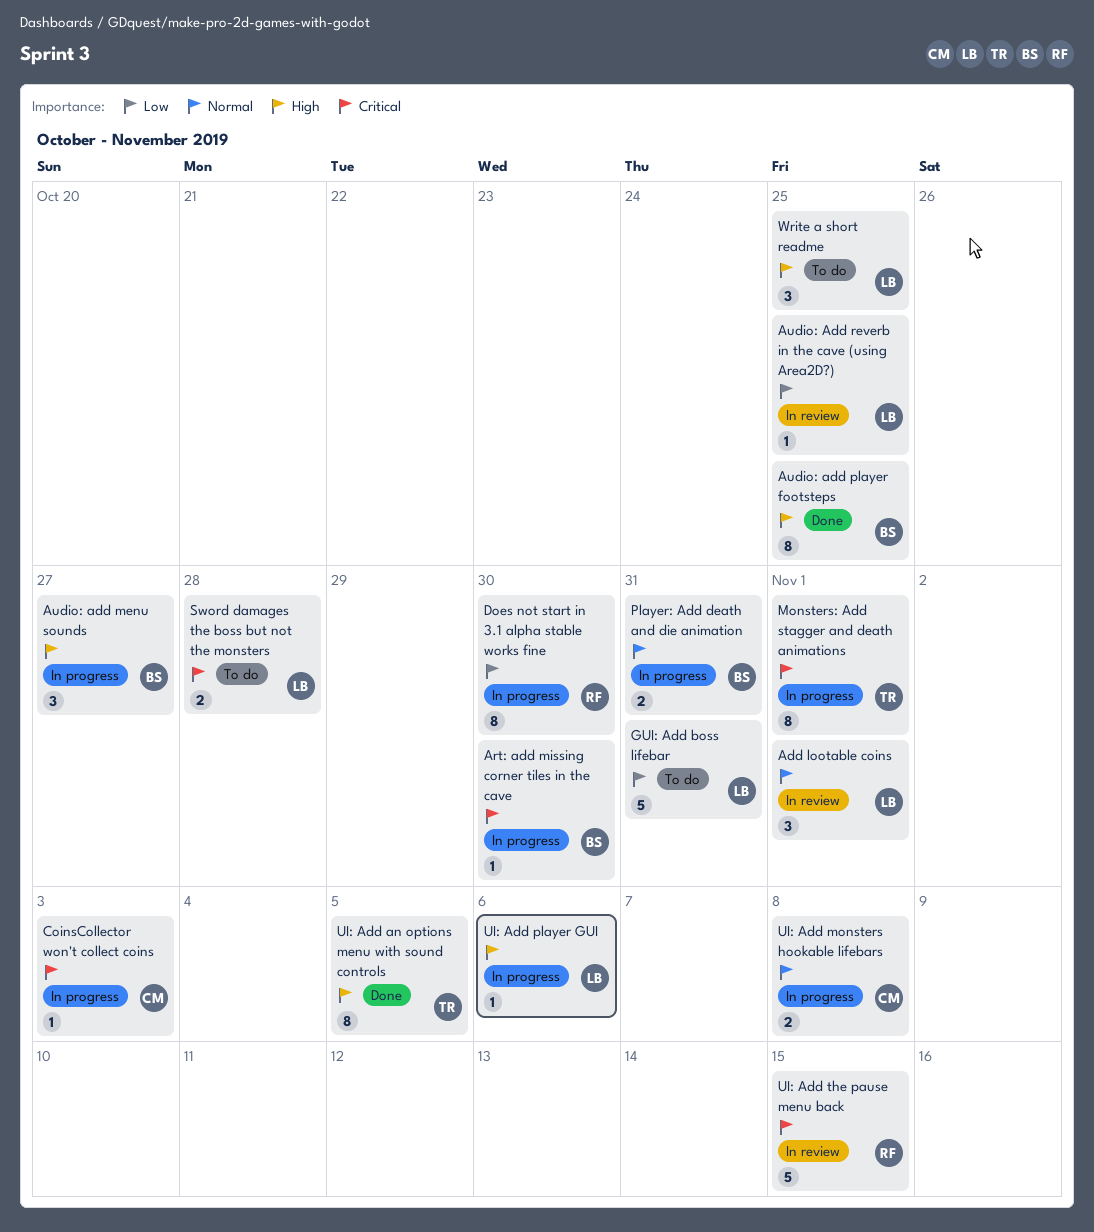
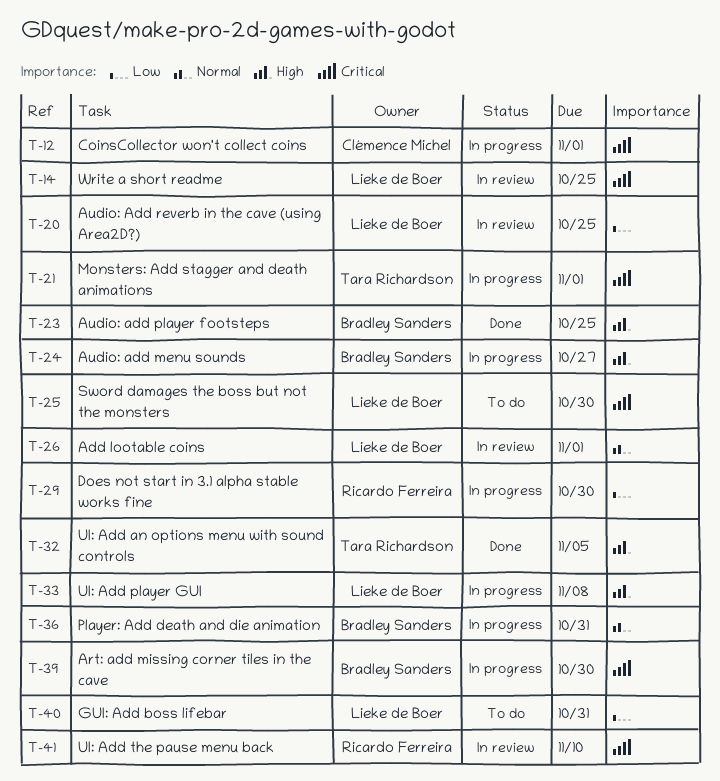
CoinsCollector won't collect coins, due: Nov 3 -> Nov 1
Sword damages the boss but not the monsters, due: Oct 28 -> Oct 30
UI: Add monsters hookable lifebars: present -> none
UI: Add player GUI, due: Nov 6 -> Nov 8
UI: Add the pause menu back, due: Nov 15 -> Nov 10
Write a short readme, status: To do -> In review
Write a short readme, priority: High -> Critical

